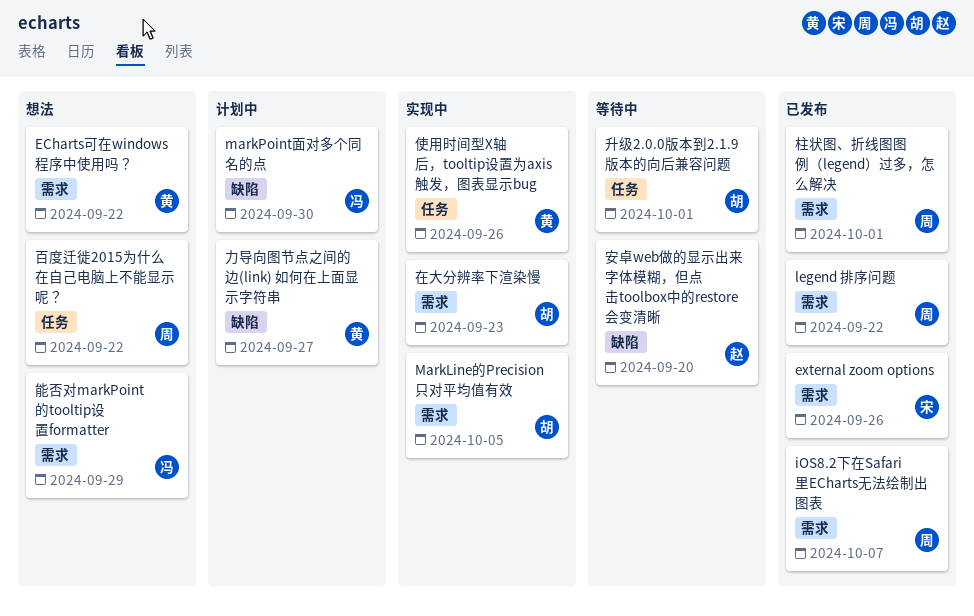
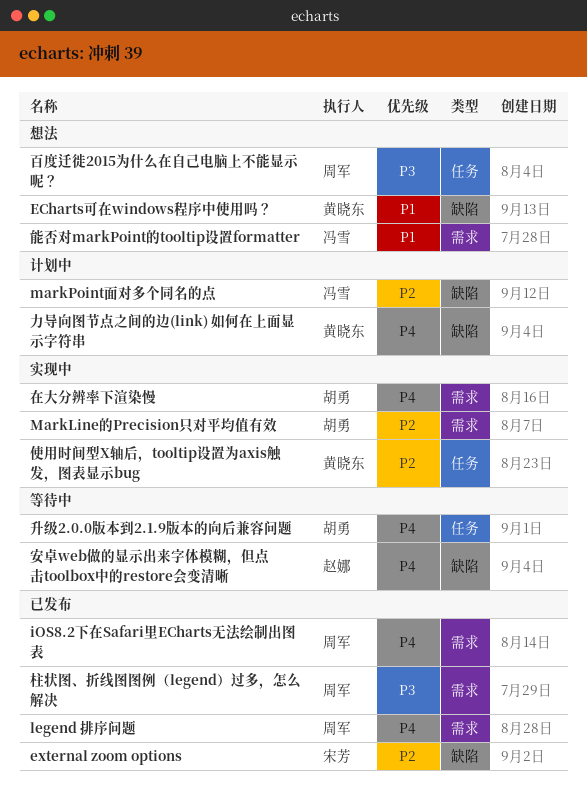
ECharts可在windows程序中使用吗？, label: 需求 -> 缺陷
external zoom options, label: 需求 -> 缺陷

